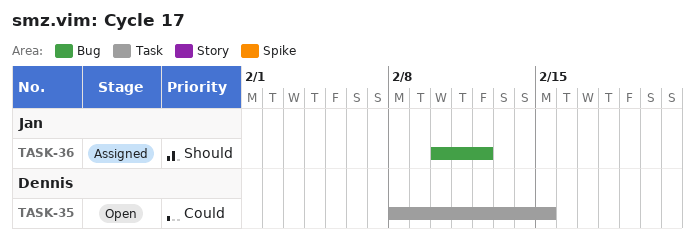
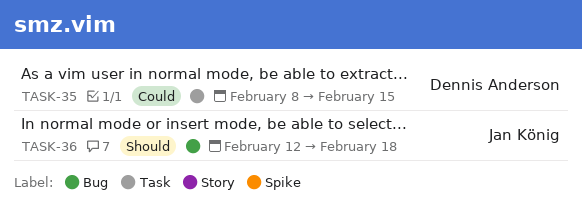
TASK-36, start: Feb 10 -> Feb 12
TASK-36, due: Feb 12 -> Feb 18

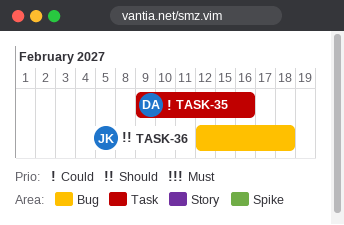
TASK-35, start: Feb 8 -> Feb 9
TASK-35, due: Feb 15 -> Feb 16

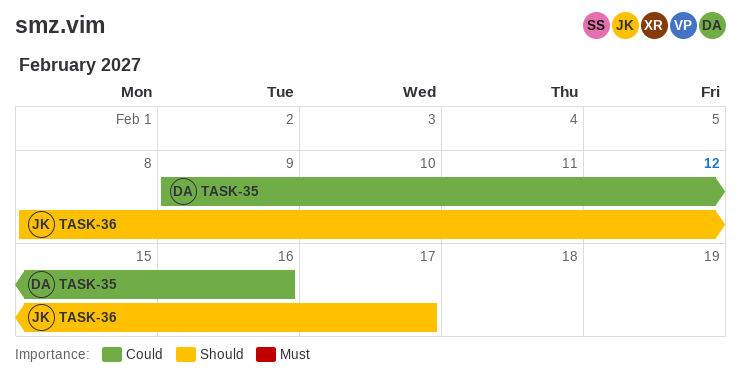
TASK-36, start: Feb 12 -> Feb 8
TASK-36, due: Feb 18 -> Feb 17

